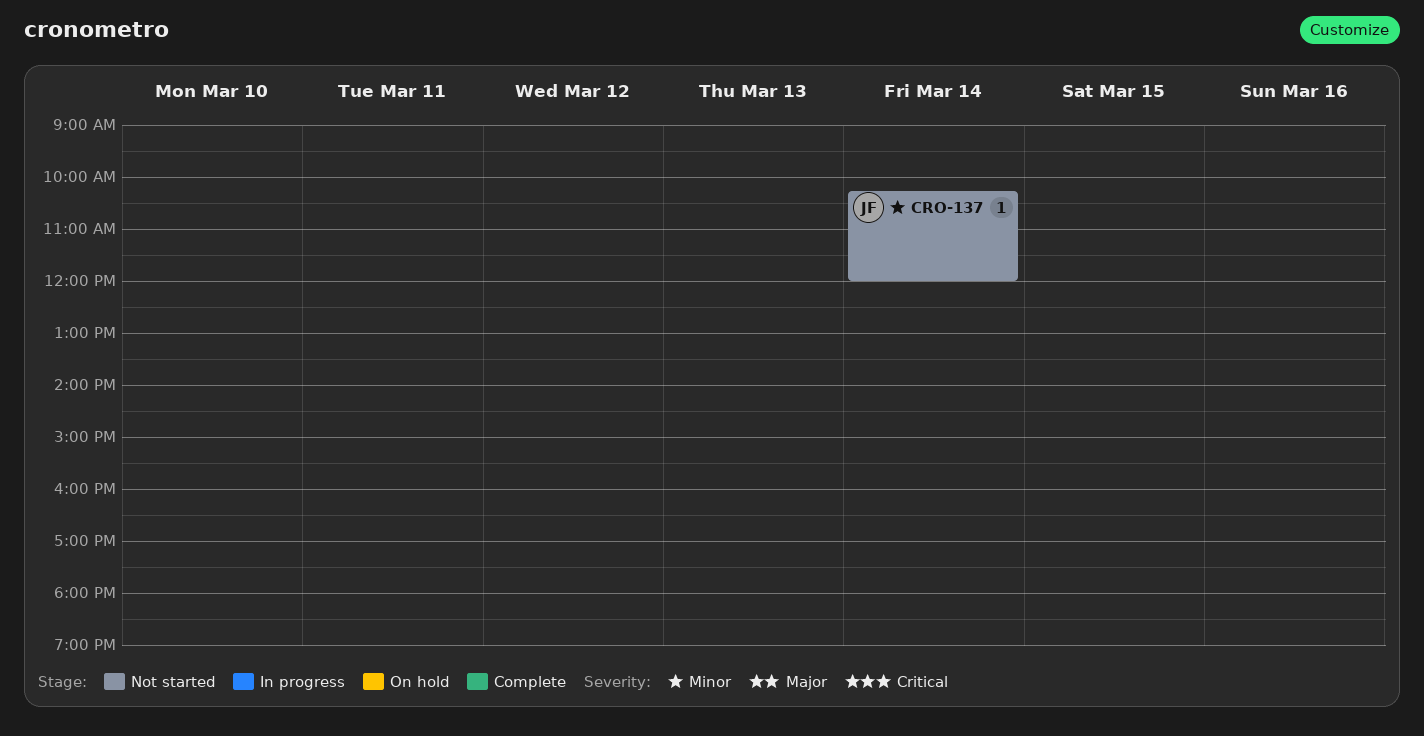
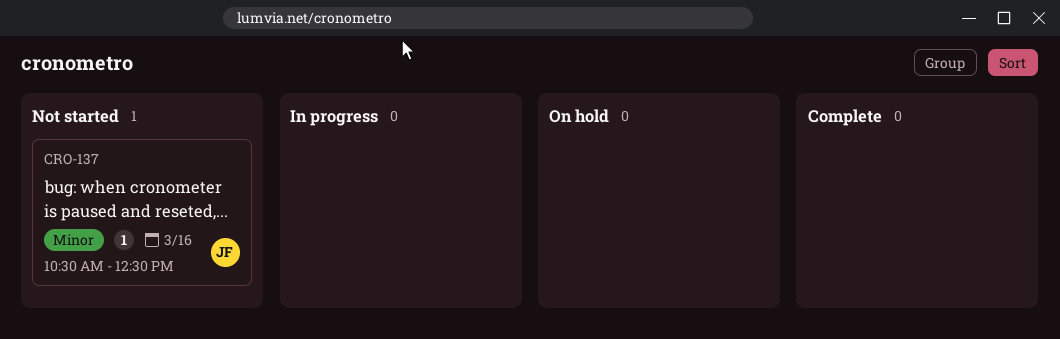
CRO-137, day: Mar 14 -> Mar 16
CRO-137, begins: 10:15 -> 10:30
CRO-137, ends: 12:00 -> 12:30

